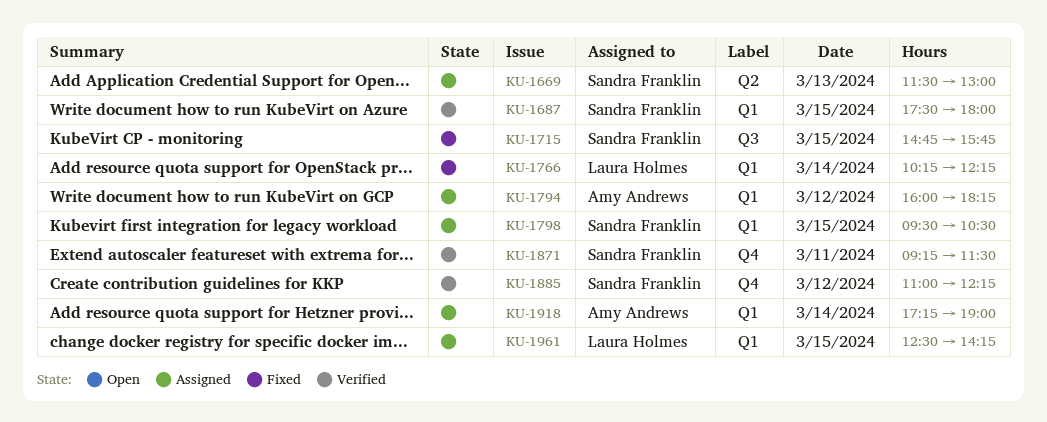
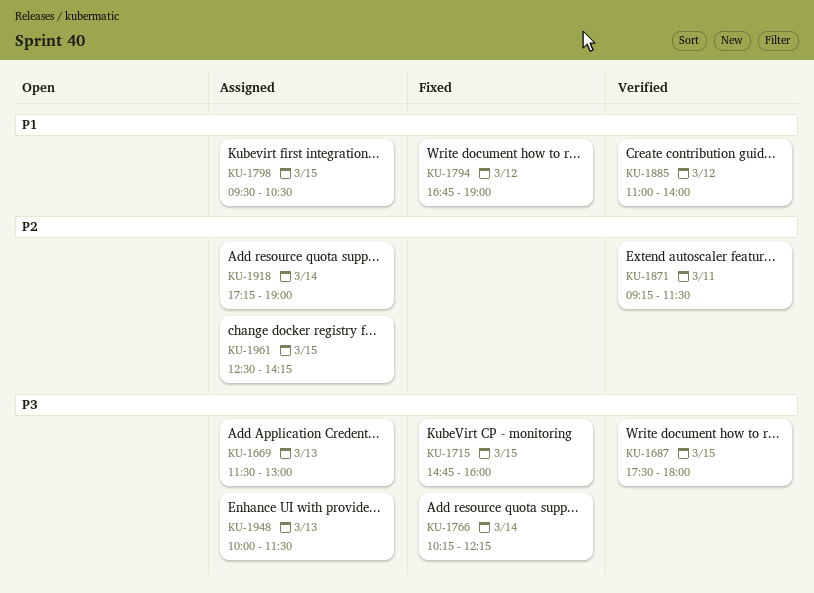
KU-1715, ends: 15:45 -> 16:00
KU-1794, status: Assigned -> Fixed
KU-1794, begins: 16:00 -> 16:45
KU-1794, ends: 18:15 -> 19:00
KU-1885, ends: 12:15 -> 14:00
KU-1948: none -> present

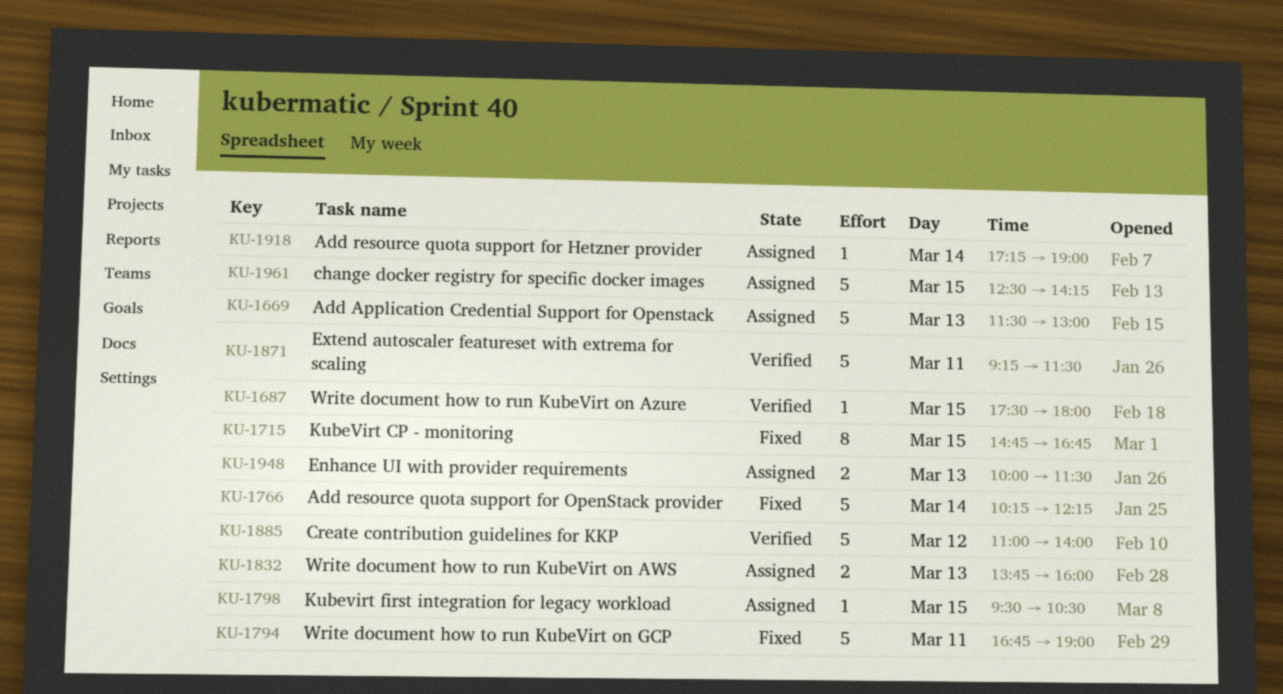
KU-1715, ends: 16:00 -> 16:45
KU-1794, day: Mar 12 -> Mar 11
KU-1832: none -> present

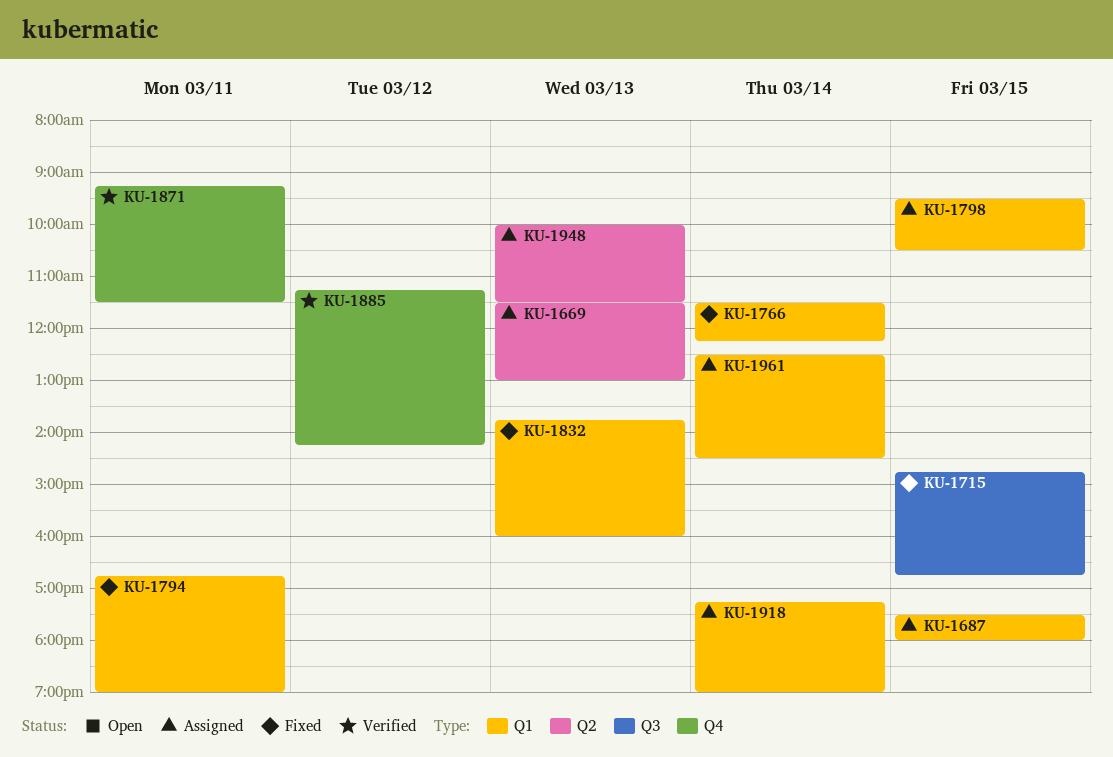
KU-1687, status: Verified -> Assigned
KU-1766, begins: 10:15 -> 11:30
KU-1832, status: Assigned -> Fixed
KU-1885, begins: 11:00 -> 11:15
KU-1885, ends: 14:00 -> 14:15
KU-1961, day: Mar 15 -> Mar 14
KU-1961, ends: 14:15 -> 14:30

